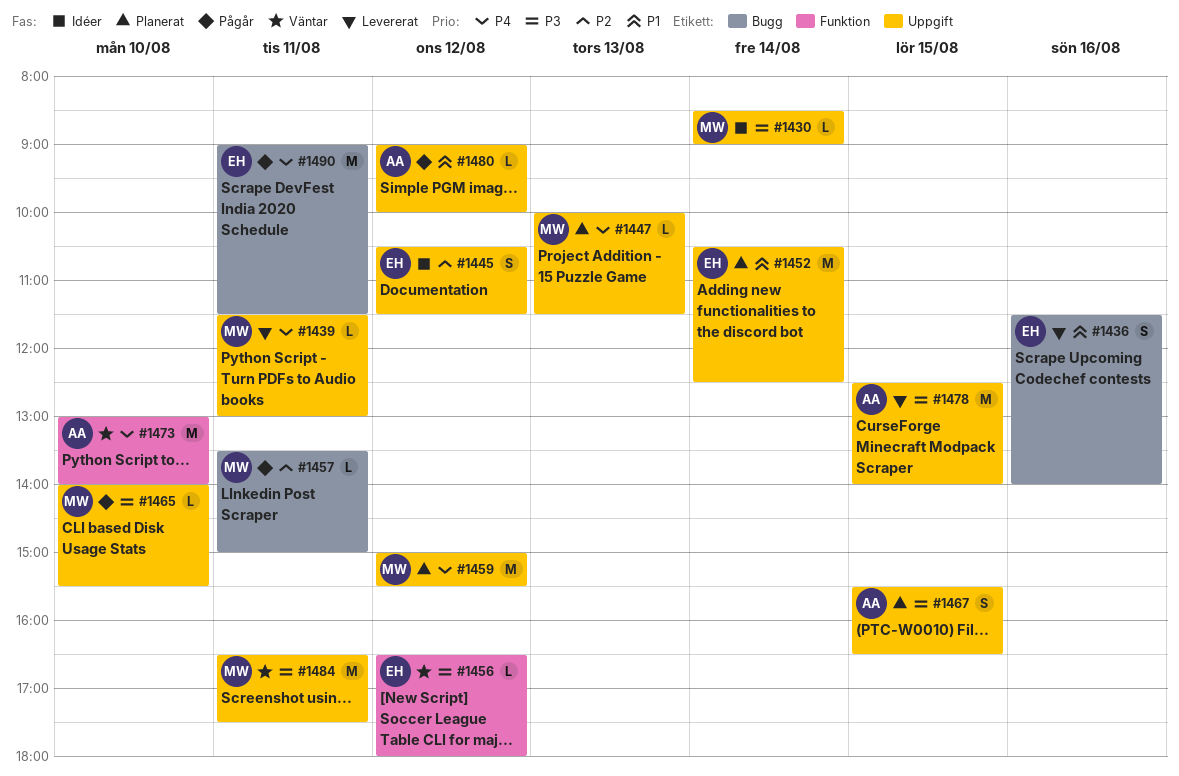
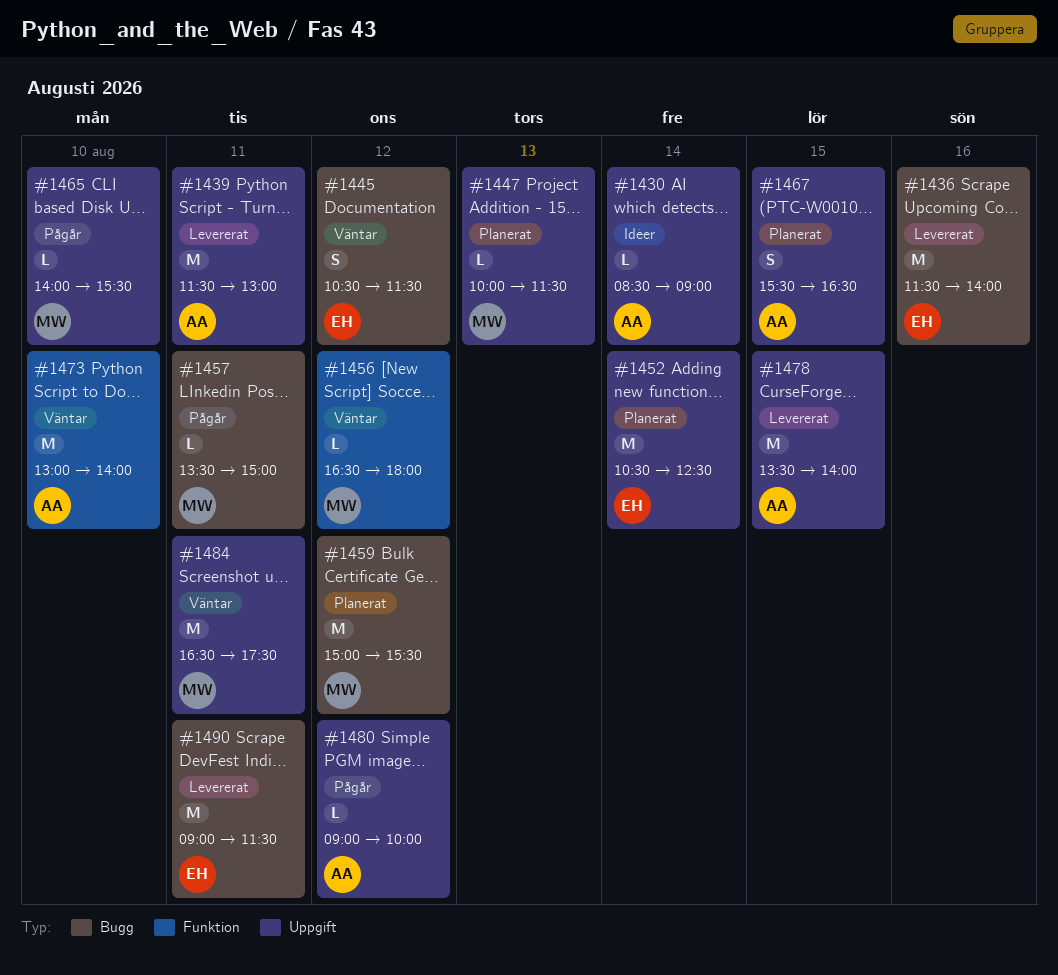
#1430, owner: MW -> AA
#1436, estimate: S -> M
#1439, owner: MW -> AA
#1439, estimate: L -> M
#1445, status: Idéer -> Väntar
#1445, label: Uppgift -> Bugg
#1456, owner: EH -> MW
#1459, label: Uppgift -> Bugg
#1478, begins: 12:30 -> 13:30
#1490, status: Pågår -> Levererat

